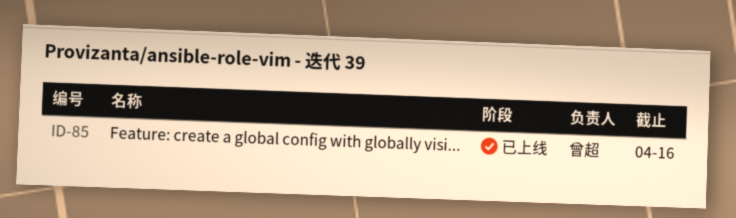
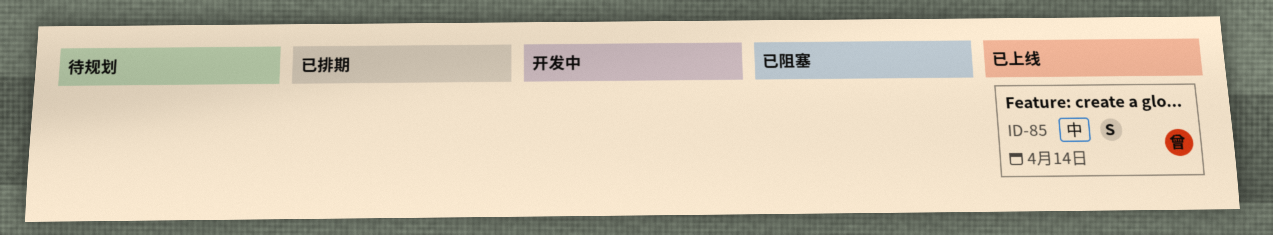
ID-85, due: Apr 16 -> Apr 14

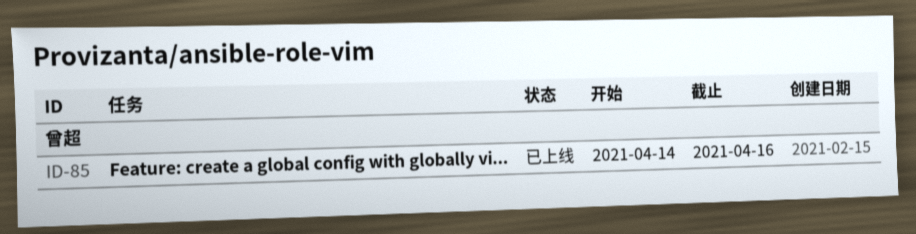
ID-85, due: Apr 14 -> Apr 16

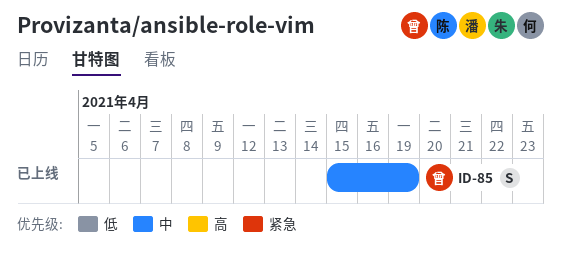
ID-85, start: Apr 14 -> Apr 15
ID-85, due: Apr 16 -> Apr 19

